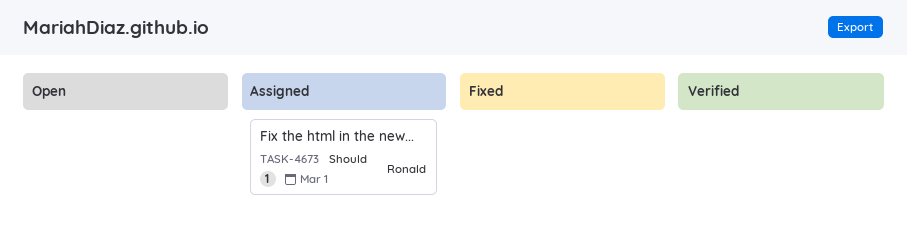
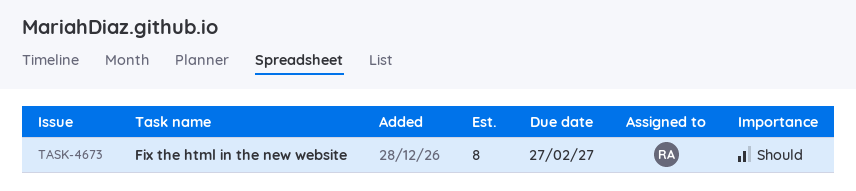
TASK-4673, estimate: 1 -> 8
TASK-4673, due: Mar 1 -> Feb 27

